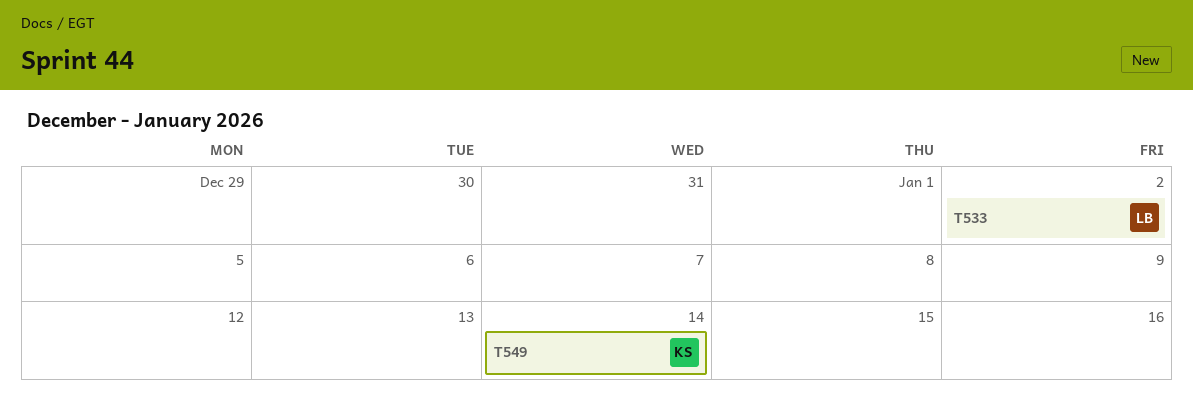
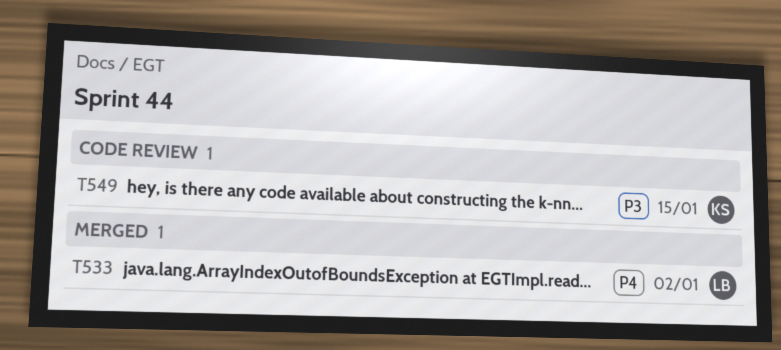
T549, due: Jan 14 -> Jan 15

